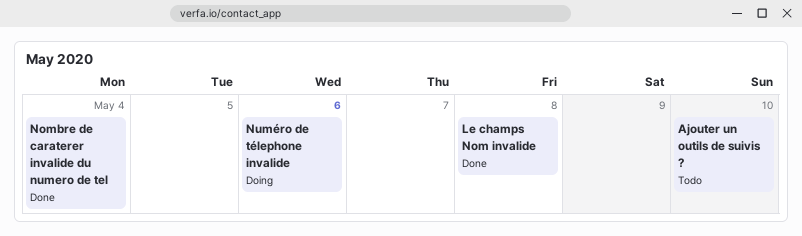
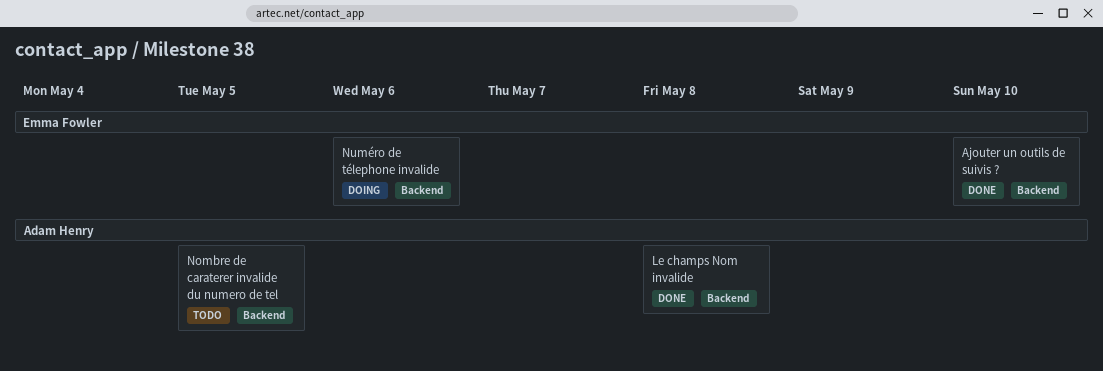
Ajouter un outils de suivis ?, status: Todo -> Done
Nombre de caraterer invalide du numero de tel, status: Done -> Todo
Nombre de caraterer invalide du numero de tel, due: May 4 -> May 5

